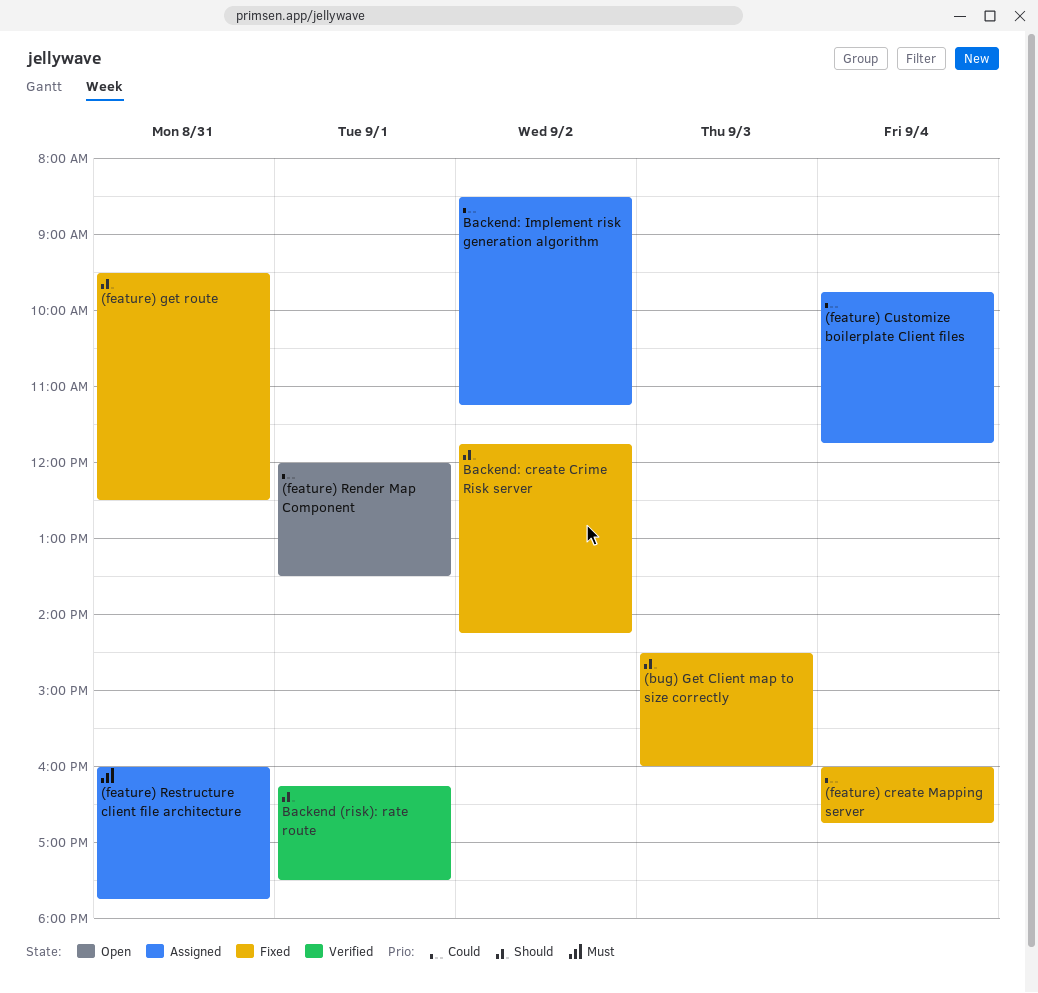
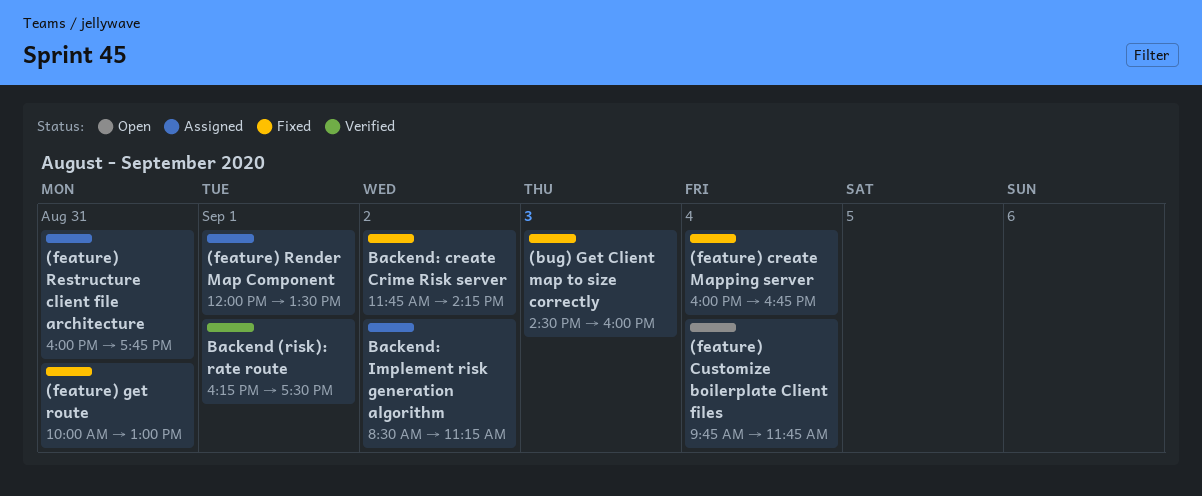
(feature) Customize boilerplate Client files, status: Assigned -> Open
(feature) get route, begins: 09:30 -> 10:00
(feature) get route, ends: 12:30 -> 13:00
(feature) Render Map Component, status: Open -> Assigned

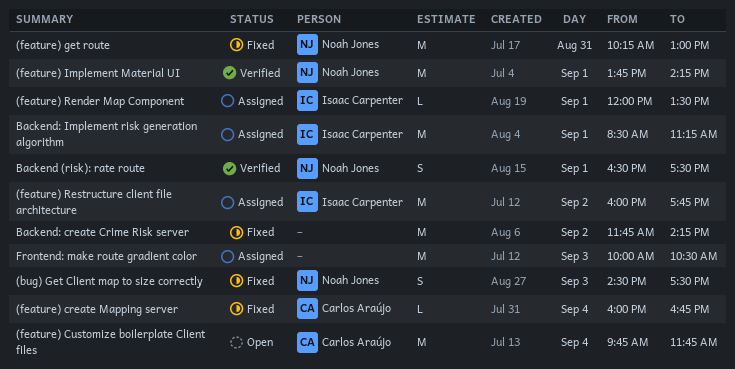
(bug) Get Client map to size correctly, ends: 16:00 -> 17:30
(feature) get route, begins: 10:00 -> 10:15
(feature) Implement Material UI: none -> present
(feature) Restructure client file architecture, day: Aug 31 -> Sep 2
Backend (risk): rate route, begins: 16:15 -> 16:30
Backend: Implement risk generation algorithm, day: Sep 2 -> Sep 1
Frontend: make route gradient color: none -> present

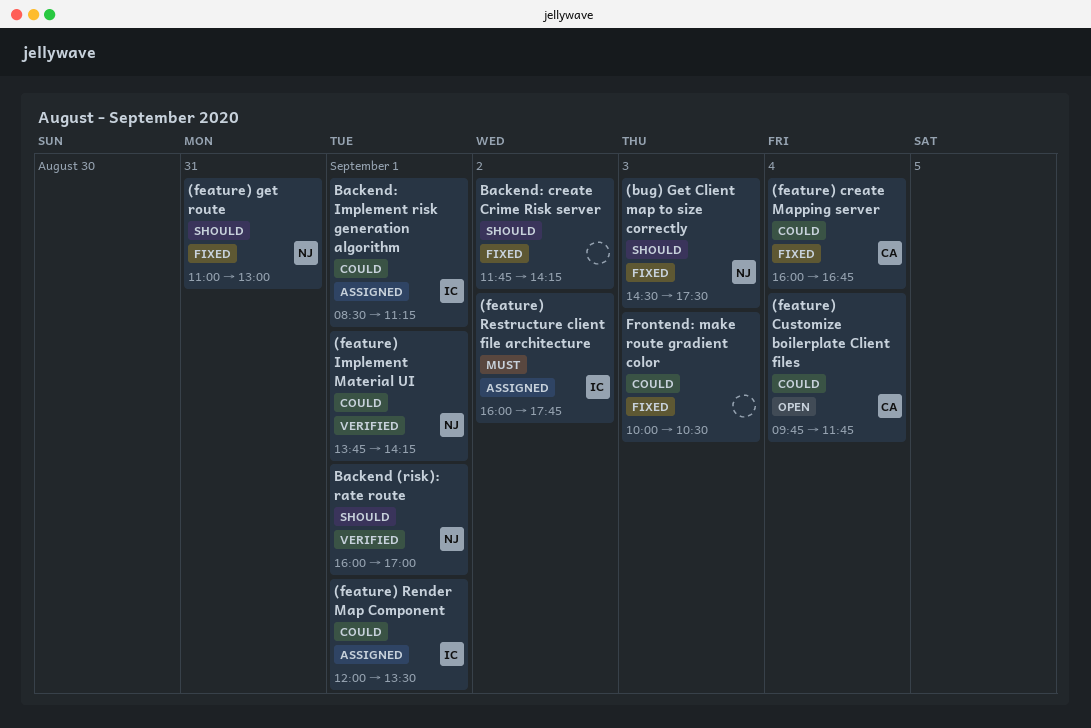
(feature) get route, begins: 10:15 -> 11:00
Backend (risk): rate route, begins: 16:30 -> 16:00
Backend (risk): rate route, ends: 17:30 -> 17:00
Frontend: make route gradient color, status: Assigned -> Fixed

